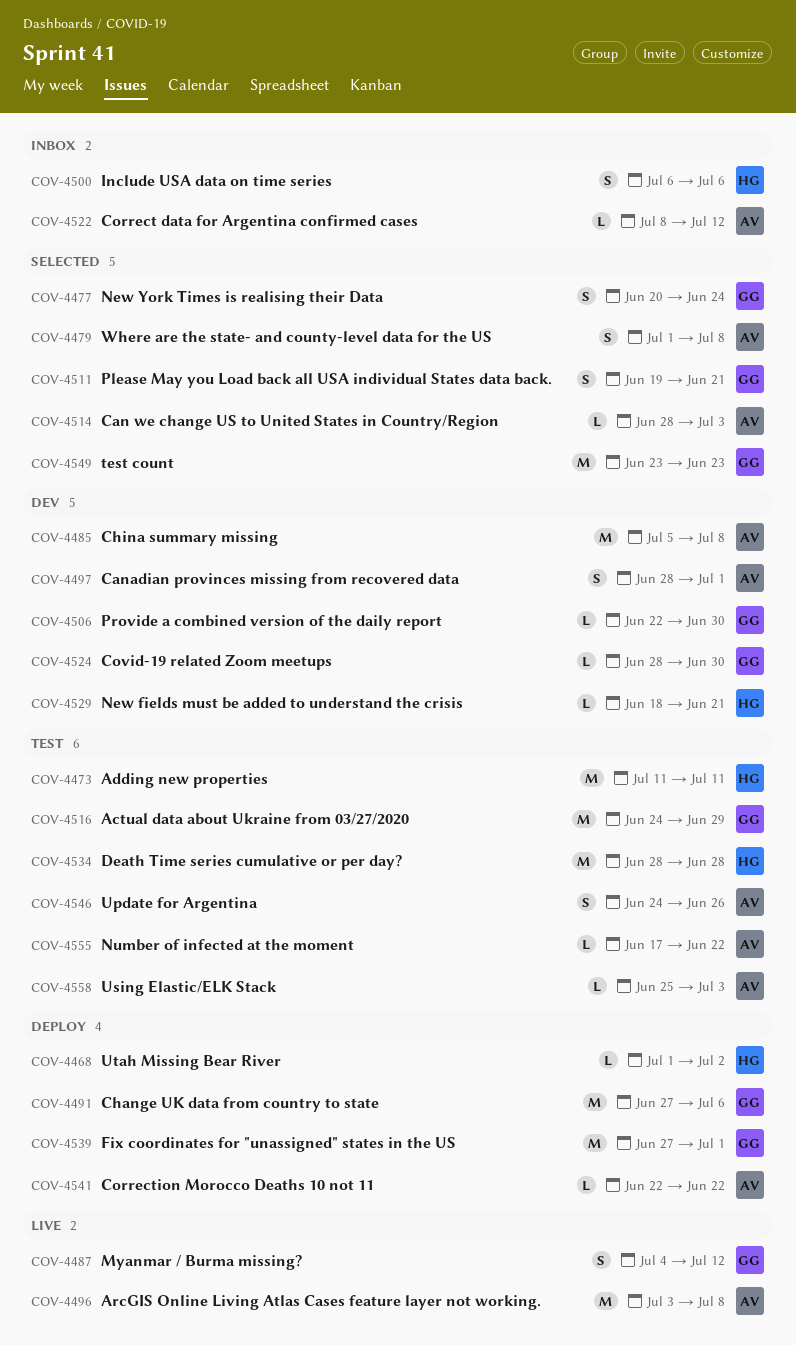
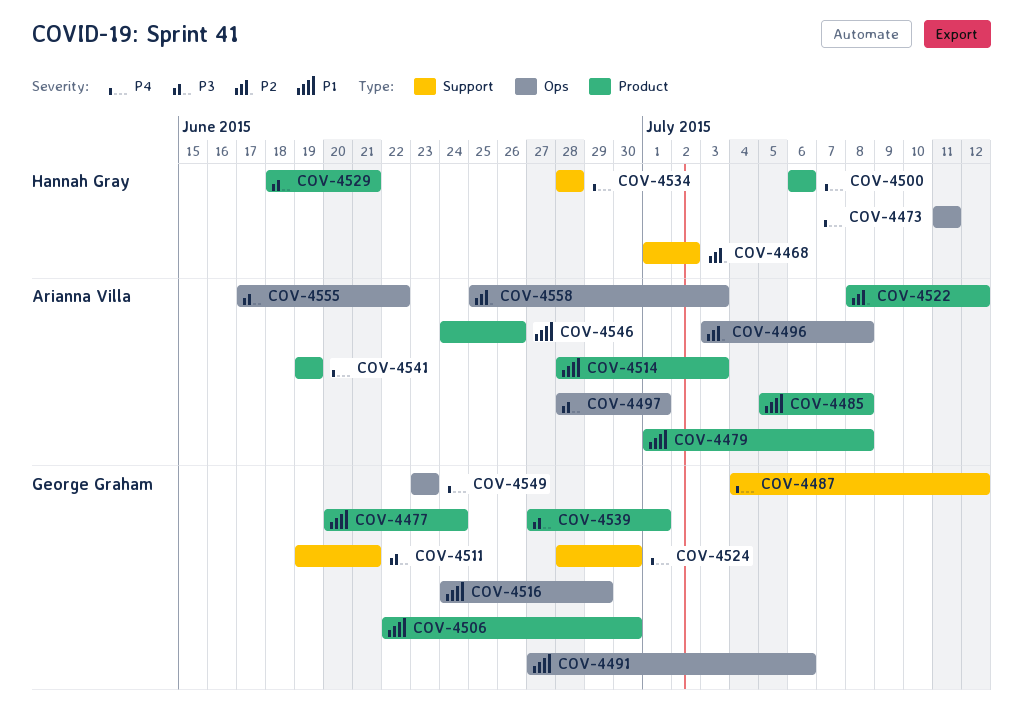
COV-4541, start: Jun 22 -> Jun 19
COV-4541, due: Jun 22 -> Jun 19

